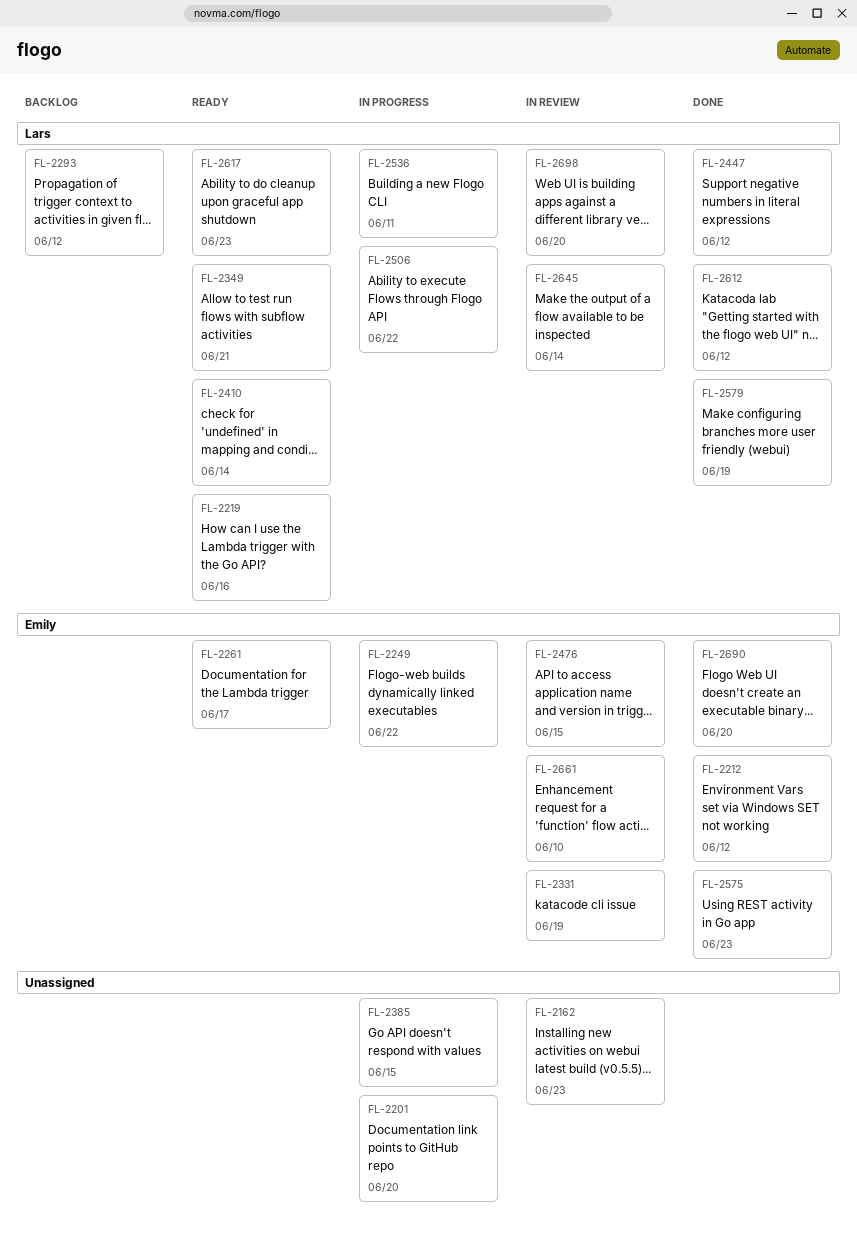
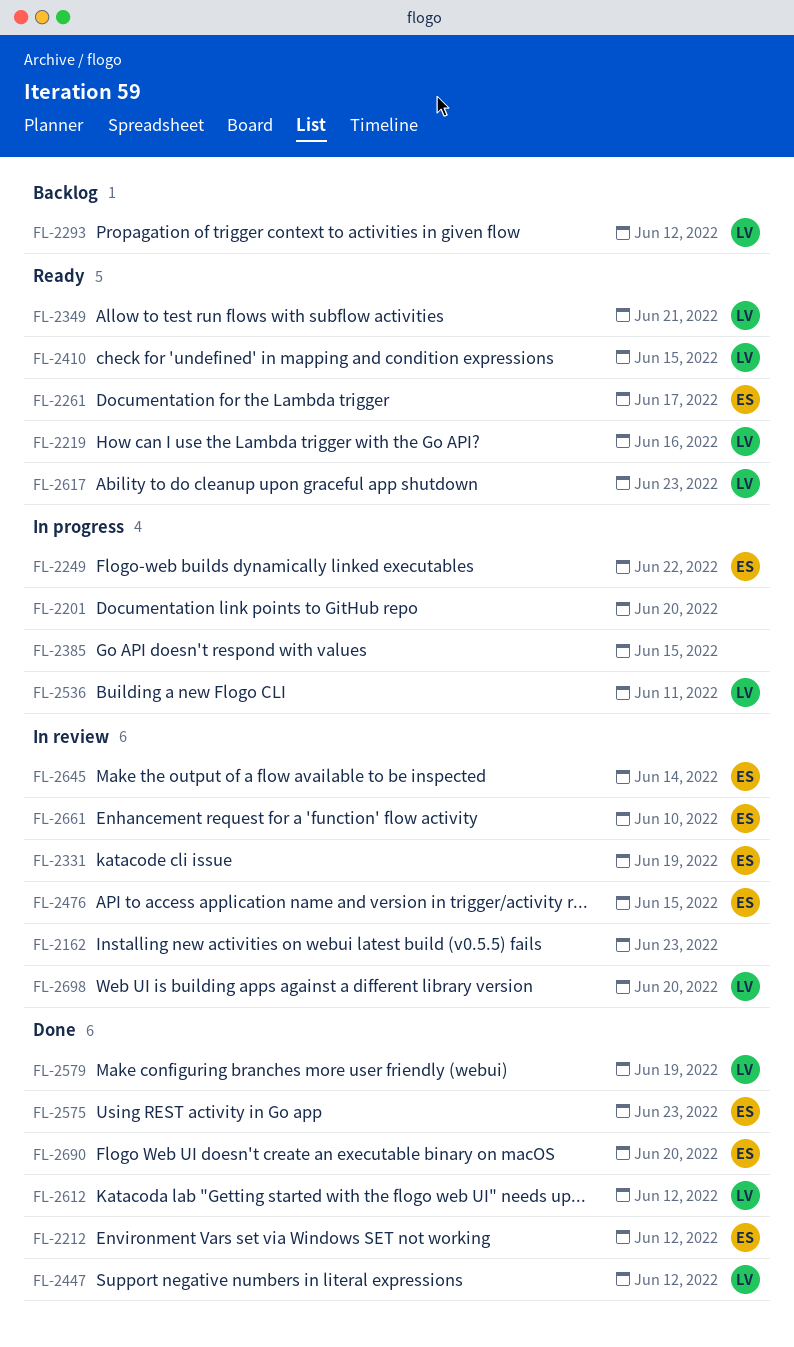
FL-2410, due: Jun 14 -> Jun 15
FL-2506: present -> none
FL-2645, owner: Lars -> Emily

